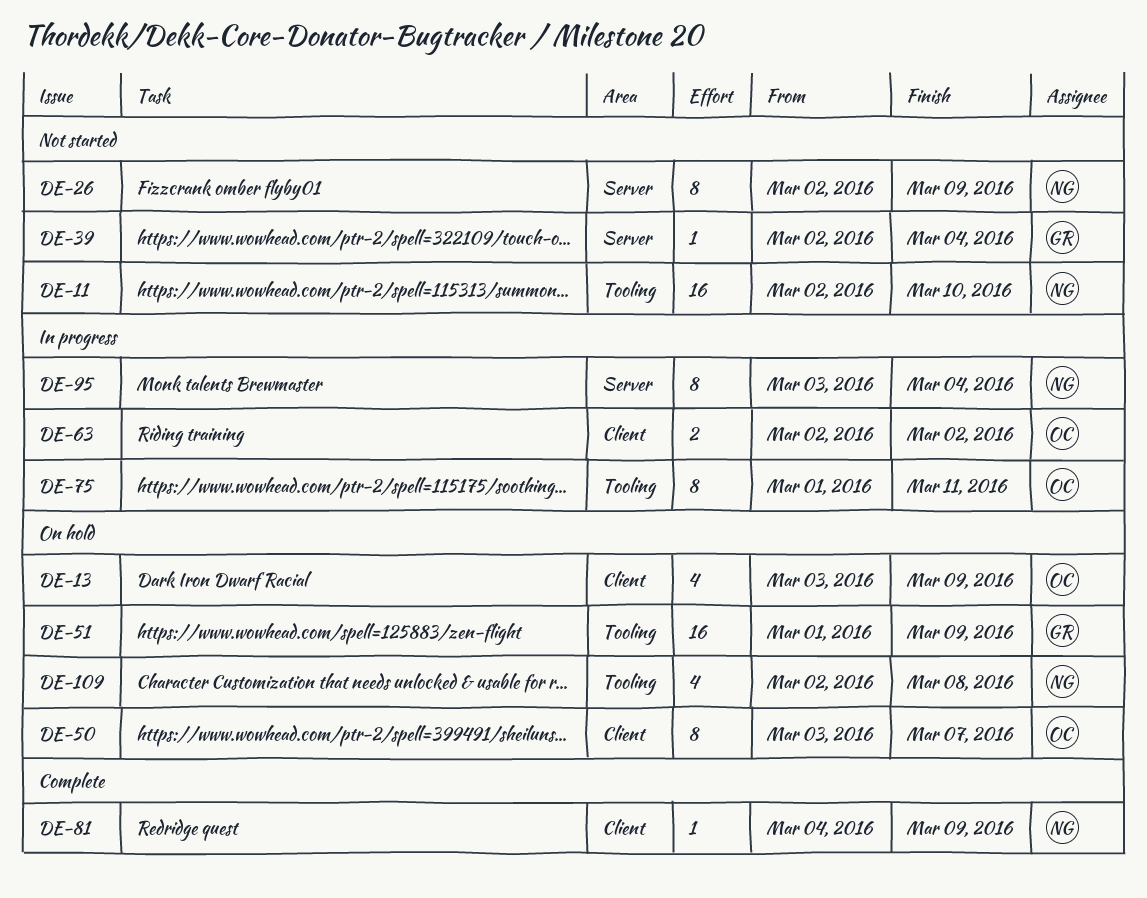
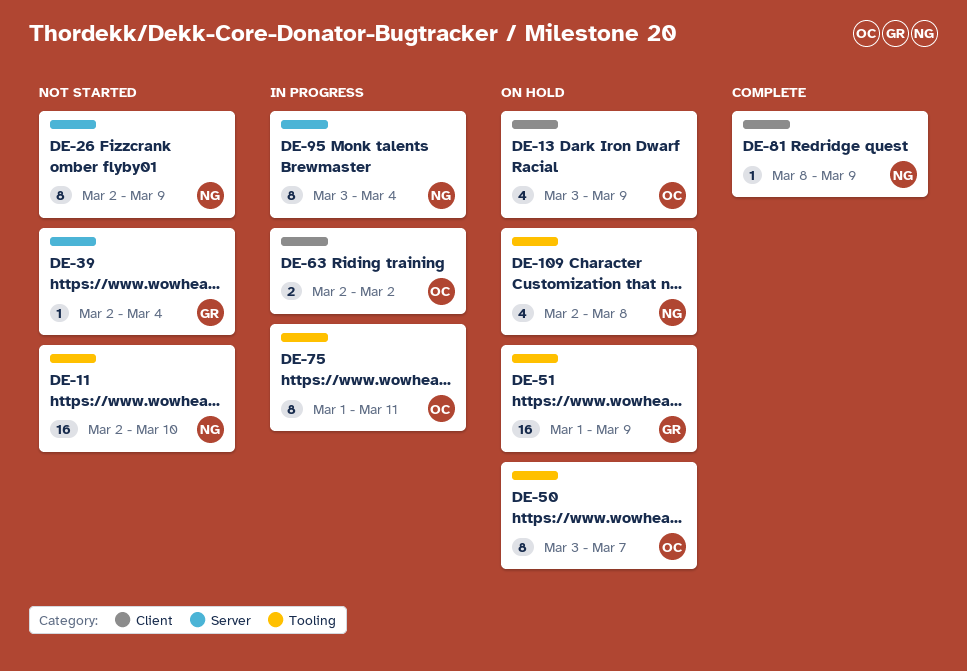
DE-50, label: Client -> Tooling
DE-81, start: Mar 4 -> Mar 8

